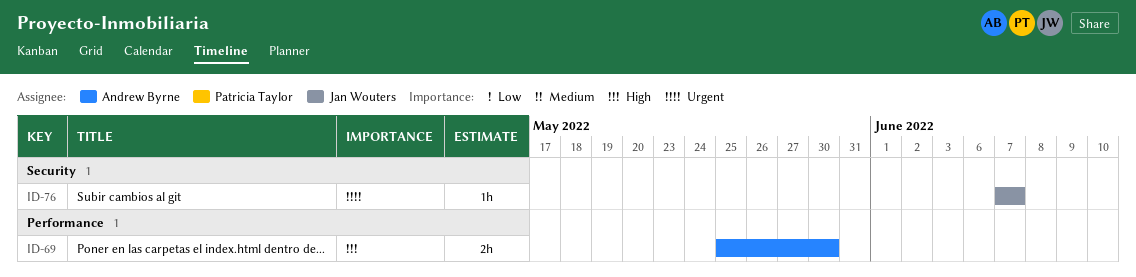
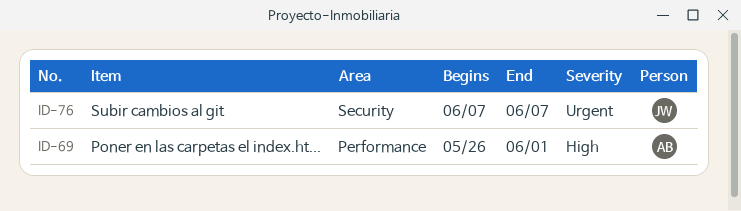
ID-69, start: May 25 -> May 26
ID-69, due: May 30 -> Jun 1

